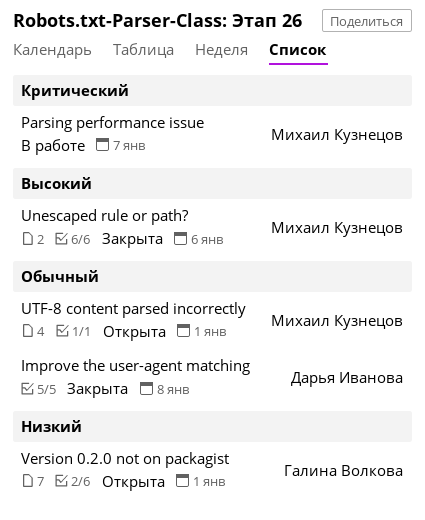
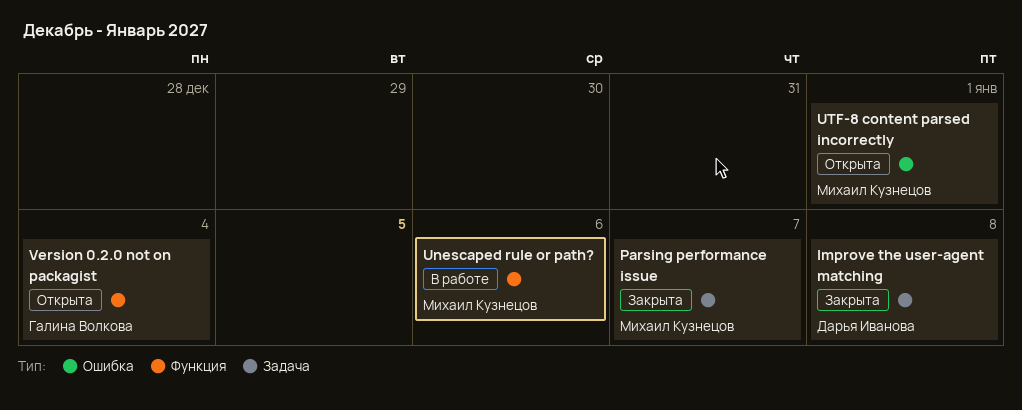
Parsing performance issue, status: В работе -> Закрыта
Unescaped rule or path?, status: Закрыта -> В работе
Version 0.2.0 not on packagist, due: Jan 1 -> Jan 4

